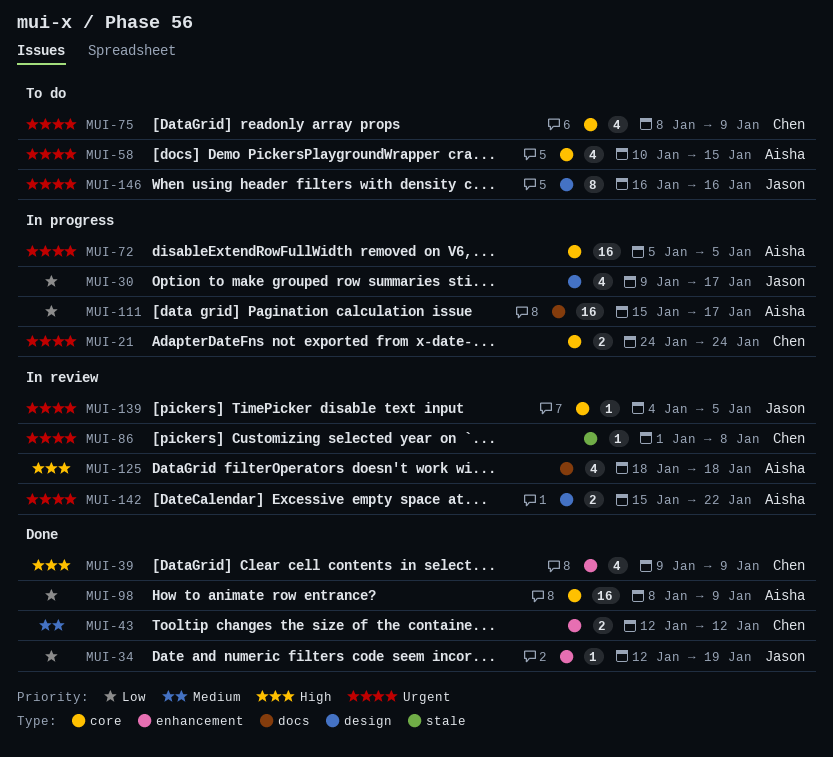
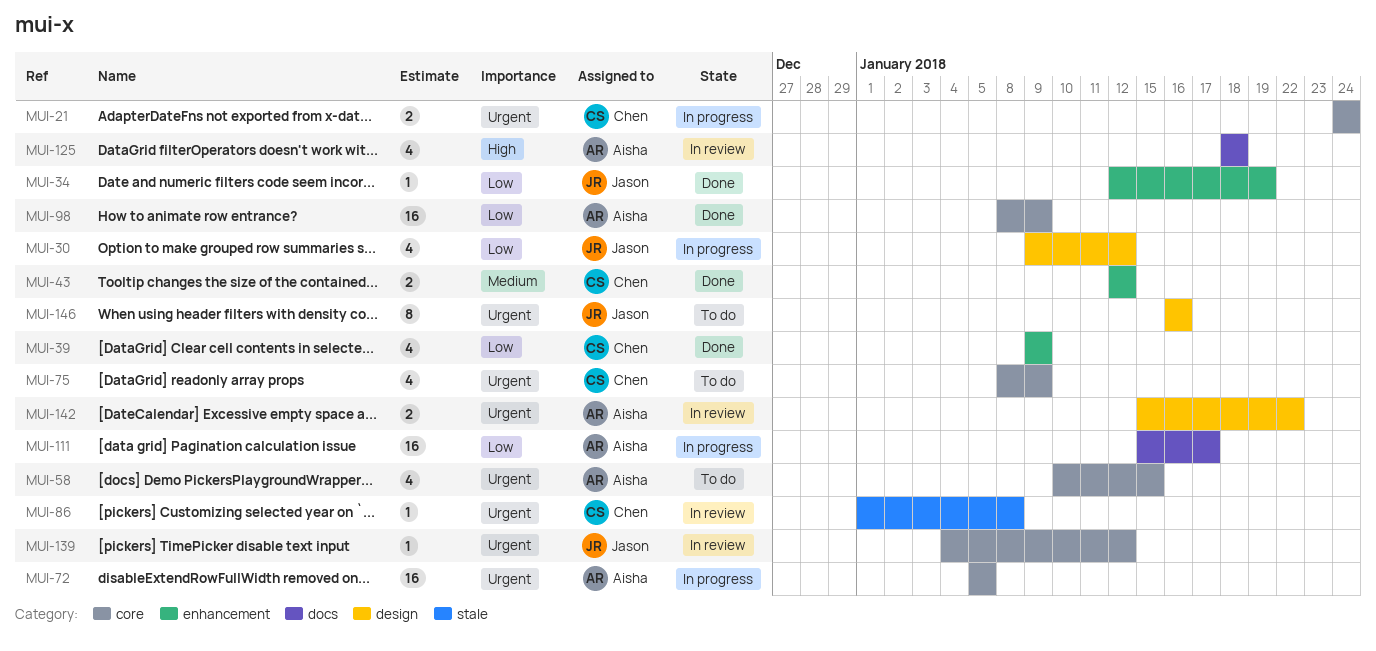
MUI-30, due: Jan 17 -> Jan 12
MUI-39, priority: High -> Low
MUI-139, due: Jan 5 -> Jan 12

